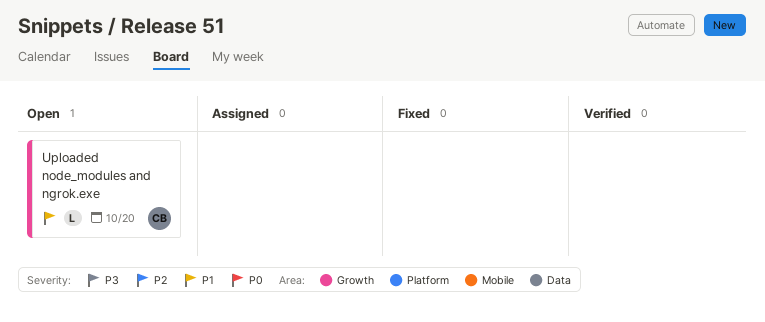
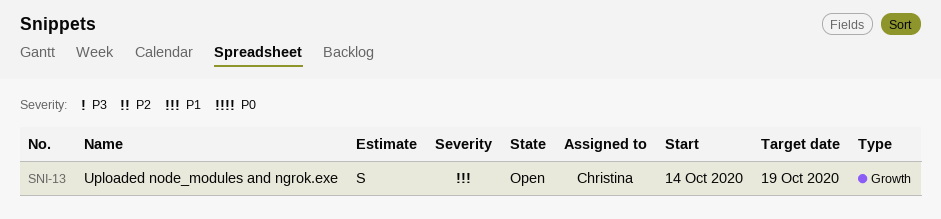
Uploaded node_modules and ngrok.exe, estimate: L -> S
Uploaded node_modules and ngrok.exe, due: Oct 20 -> Oct 19

